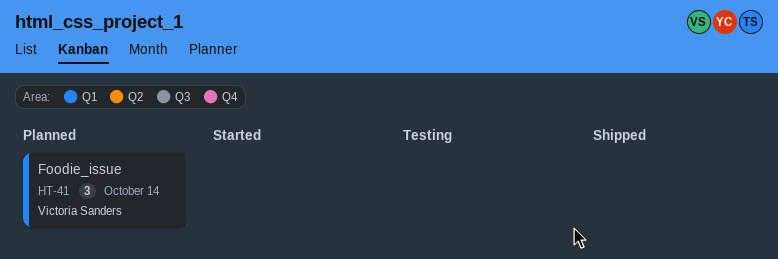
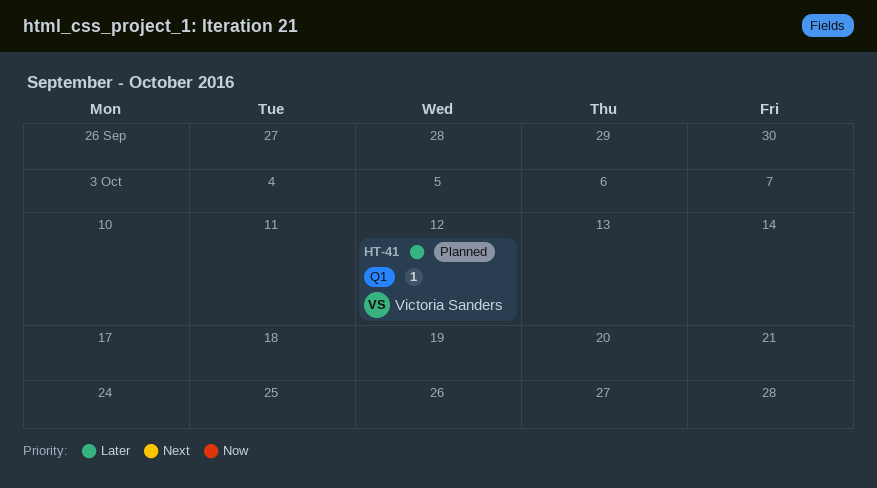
HT-41, estimate: 3 -> 1
HT-41, due: Oct 14 -> Oct 12

